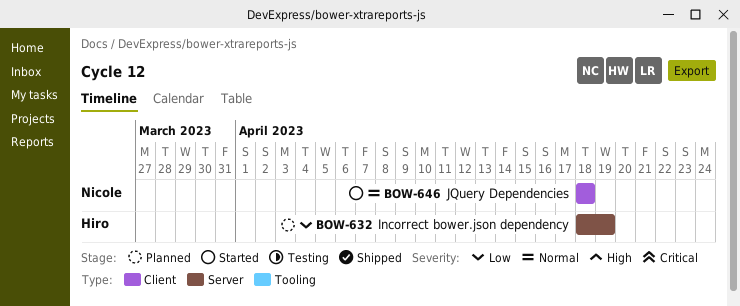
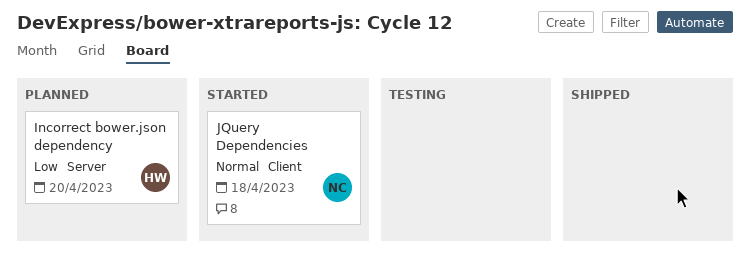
Incorrect bower.json dependency, due: Apr 19 -> Apr 20

